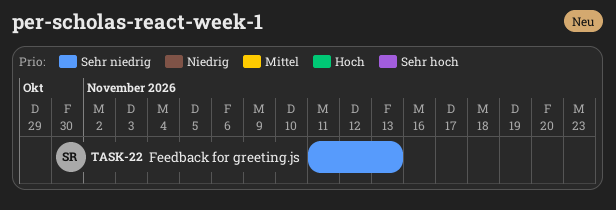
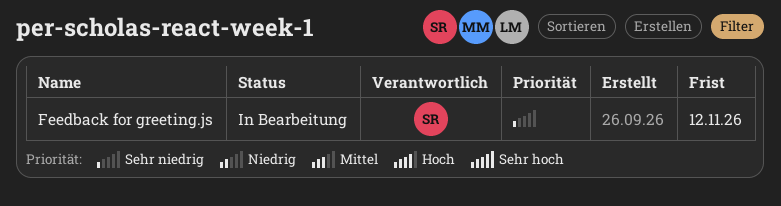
Feedback for greeting.js, due: Nov 13 -> Nov 12

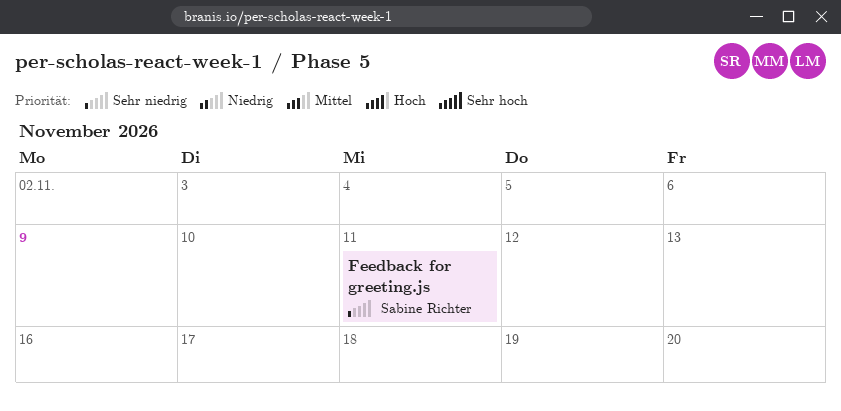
Feedback for greeting.js, due: Nov 12 -> Nov 11

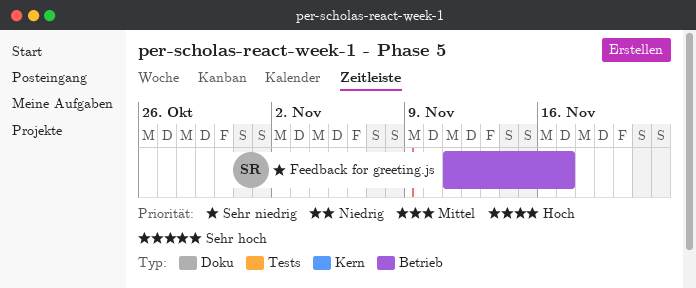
Feedback for greeting.js, due: Nov 11 -> Nov 17

